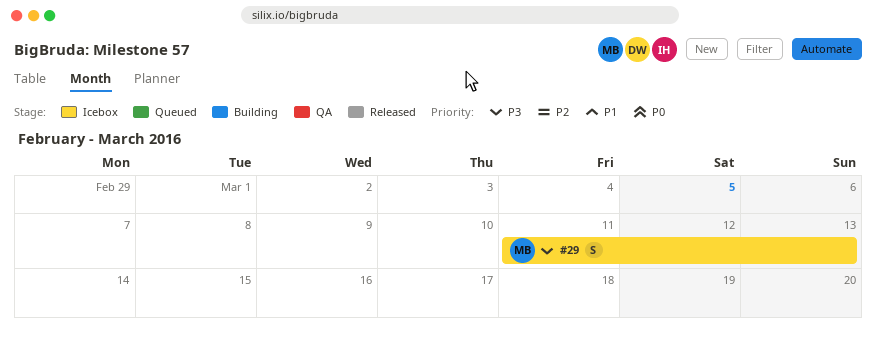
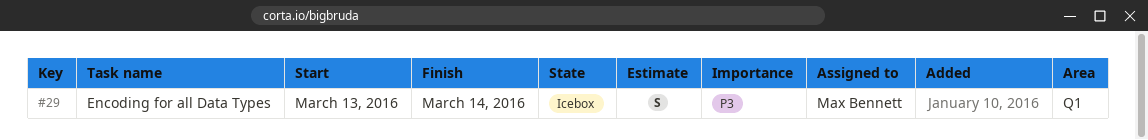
#29, start: Mar 11 -> Mar 13
#29, due: Mar 13 -> Mar 14

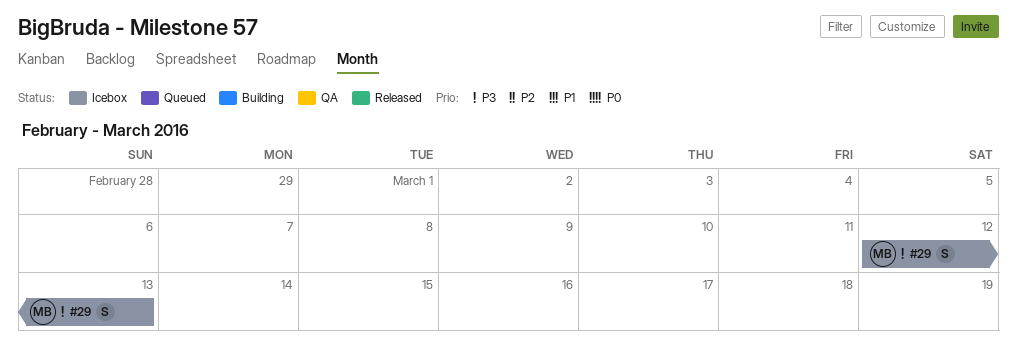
#29, start: Mar 13 -> Mar 12
#29, due: Mar 14 -> Mar 13

